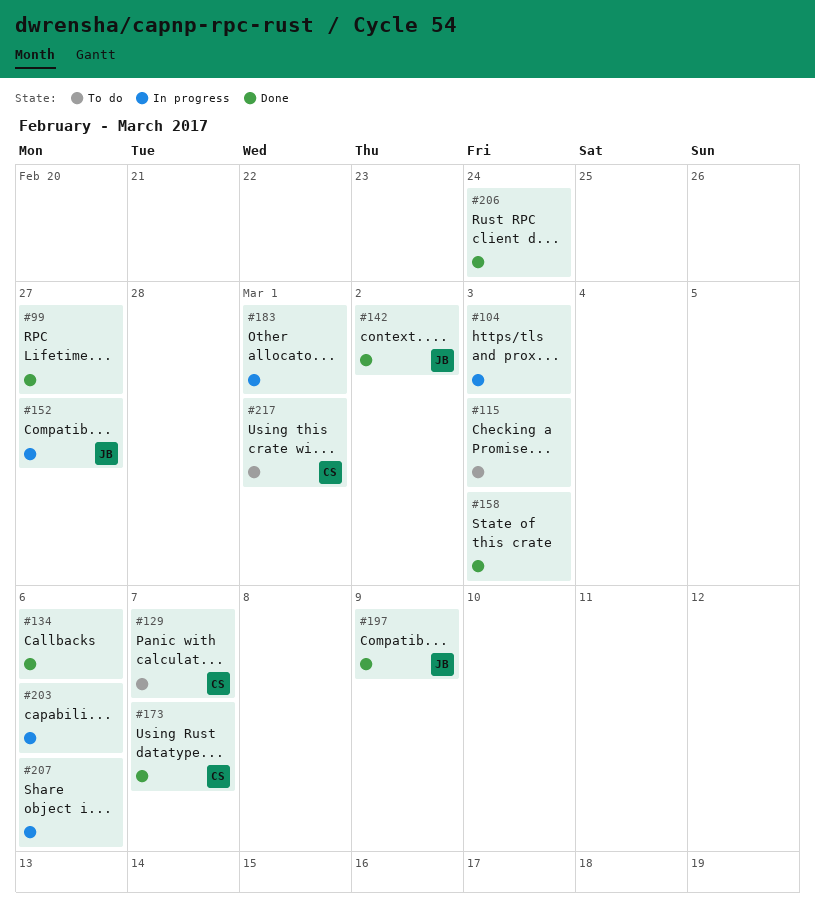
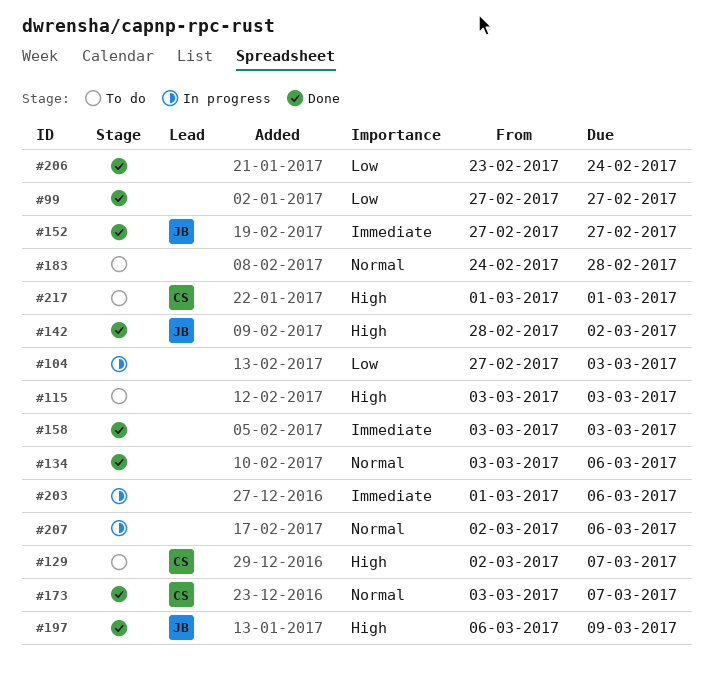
#152, status: In progress -> Done
#183, status: In progress -> To do
#183, due: Mar 1 -> Feb 28

